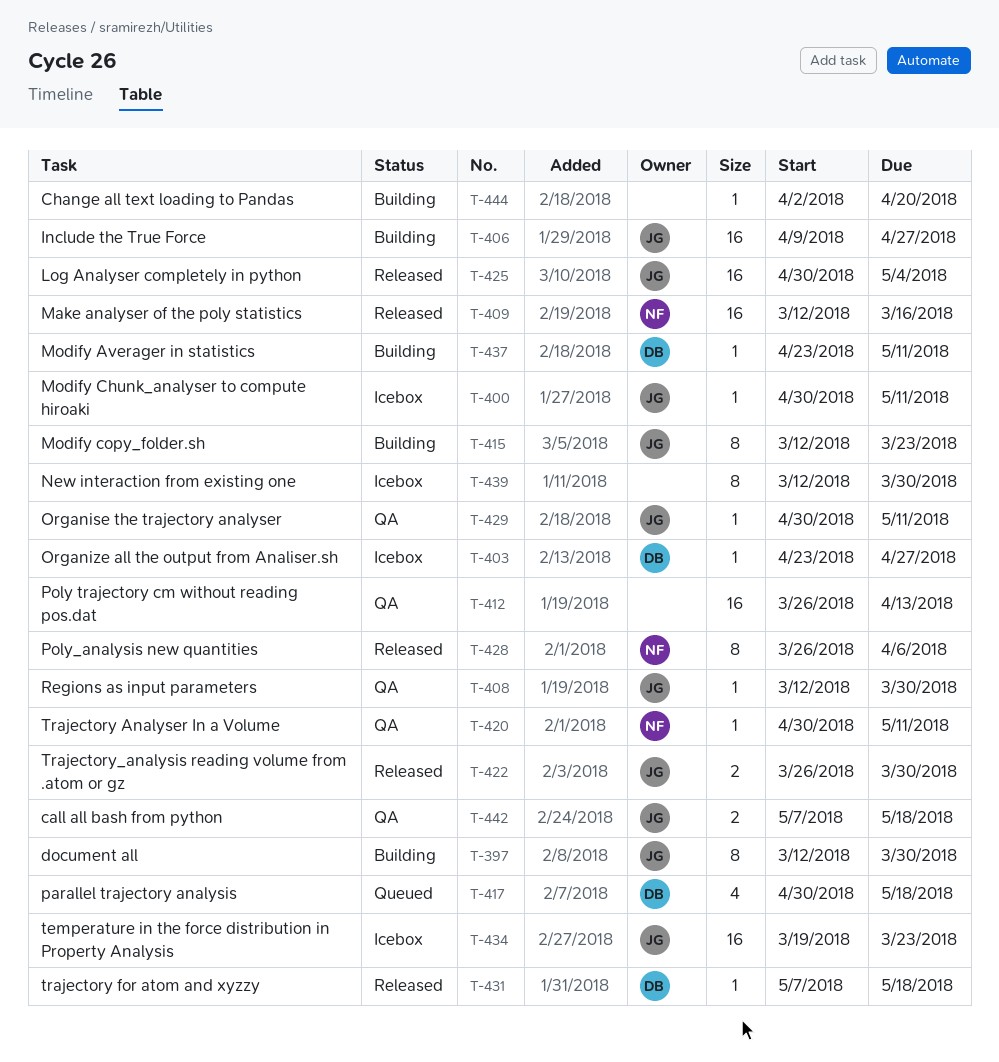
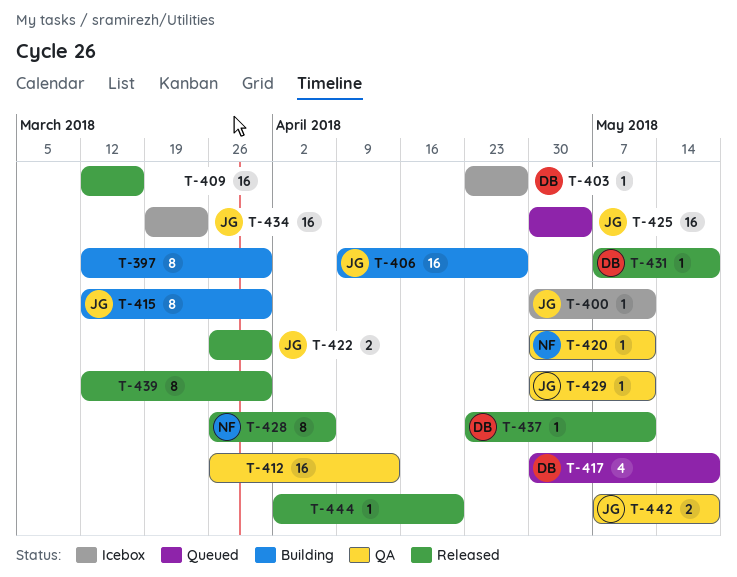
T-397, owner: JG -> none
T-408: present -> none
T-409, owner: NF -> none
T-415, due: Mar 23 -> Mar 30
T-425, status: Released -> Queued
T-437, status: Building -> Released
T-439, status: Icebox -> Released
T-444, status: Building -> Released

